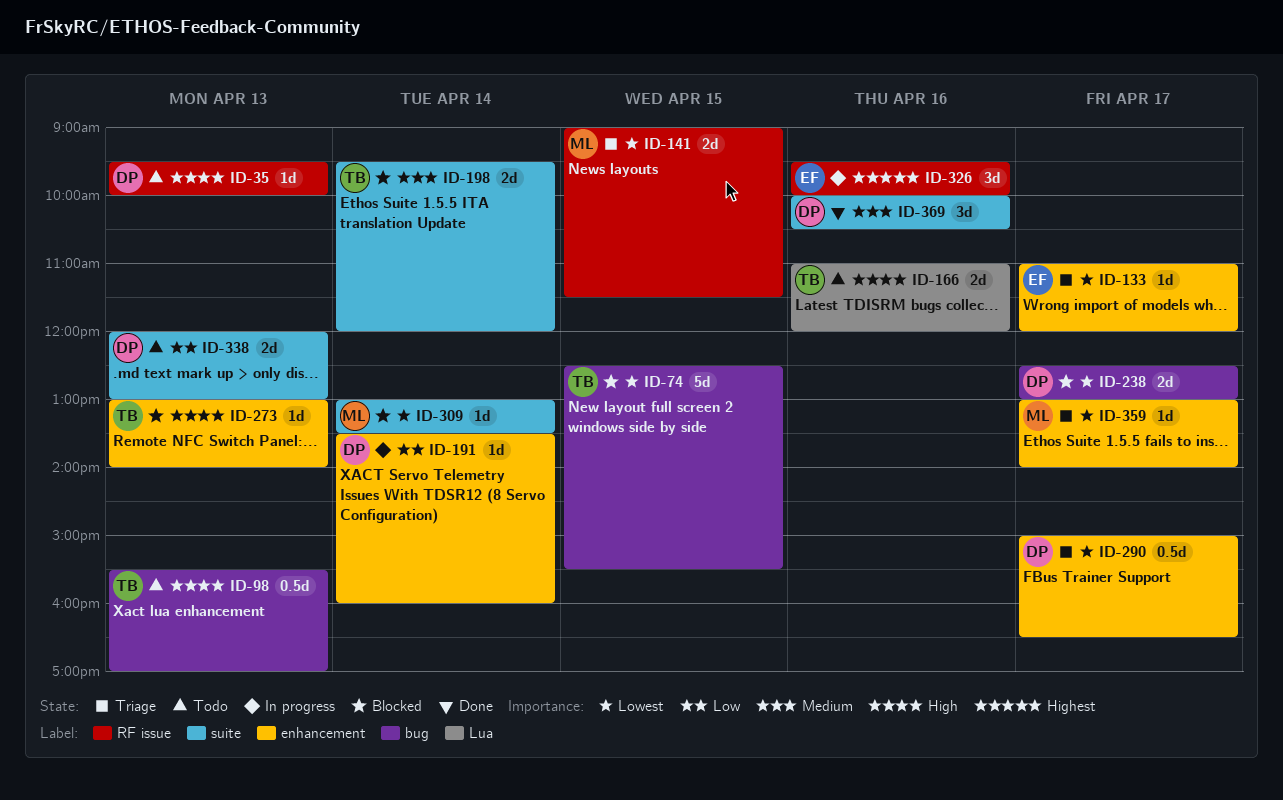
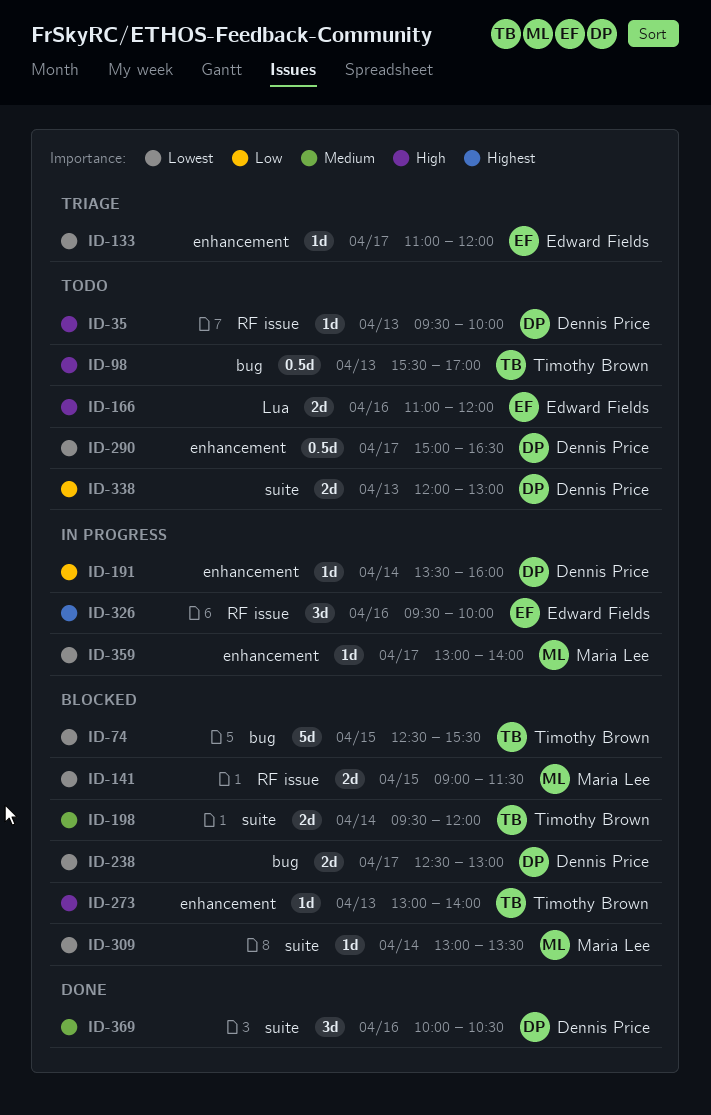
ID-141, status: Triage -> Blocked
ID-166, owner: Timothy Brown -> Edward Fields
ID-290, status: Triage -> Todo
ID-359, status: Triage -> In progress

